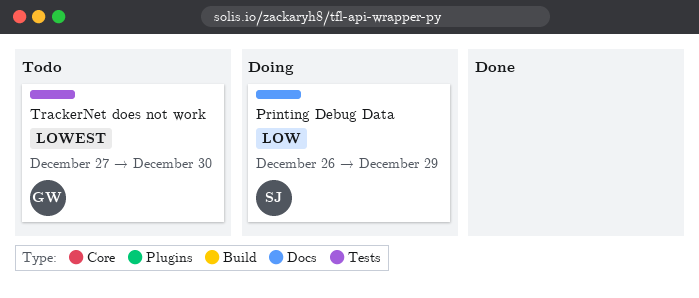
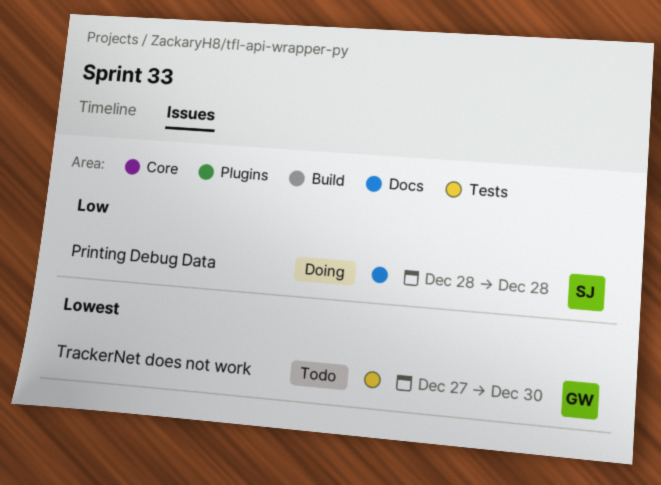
Printing Debug Data, start: Dec 26 -> Dec 28
Printing Debug Data, due: Dec 29 -> Dec 28

